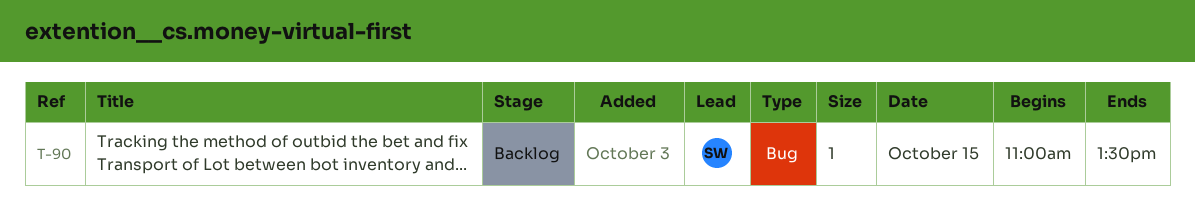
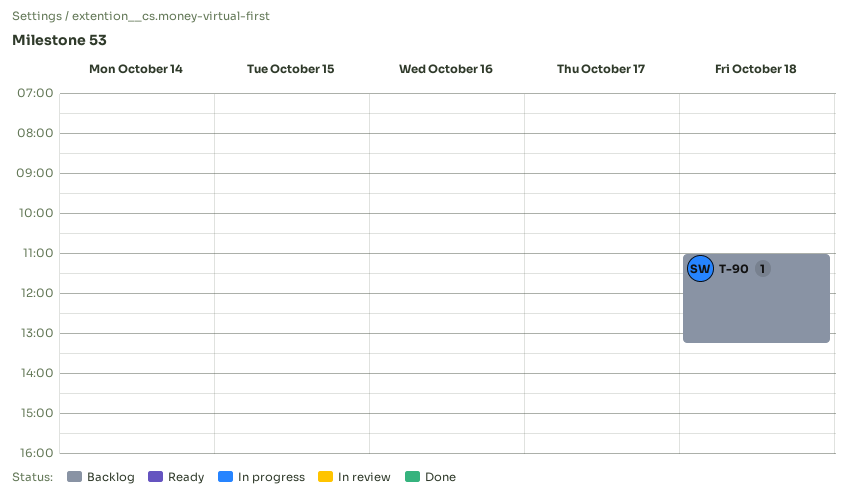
T-90, day: Oct 15 -> Oct 18
T-90, ends: 13:30 -> 13:15

